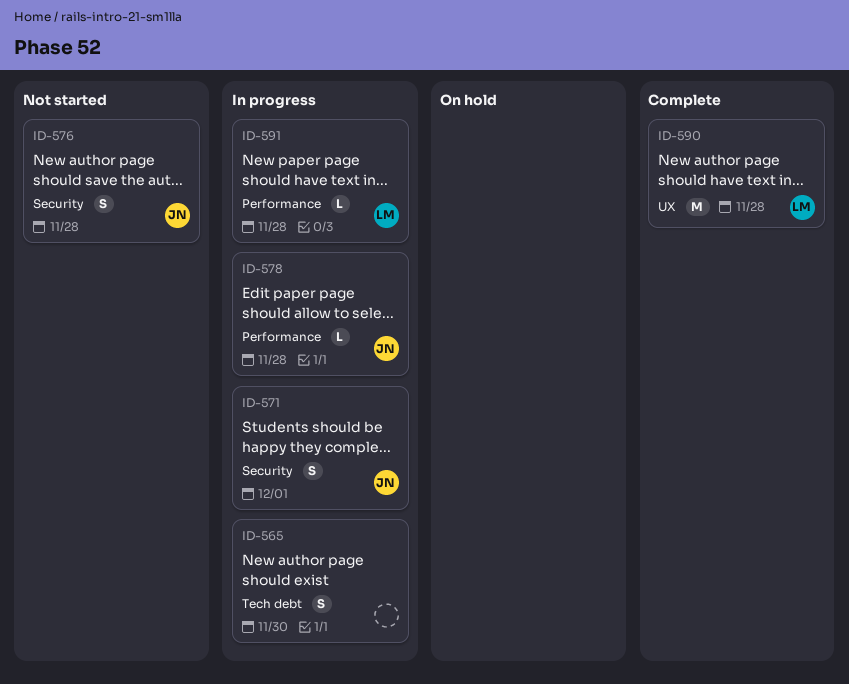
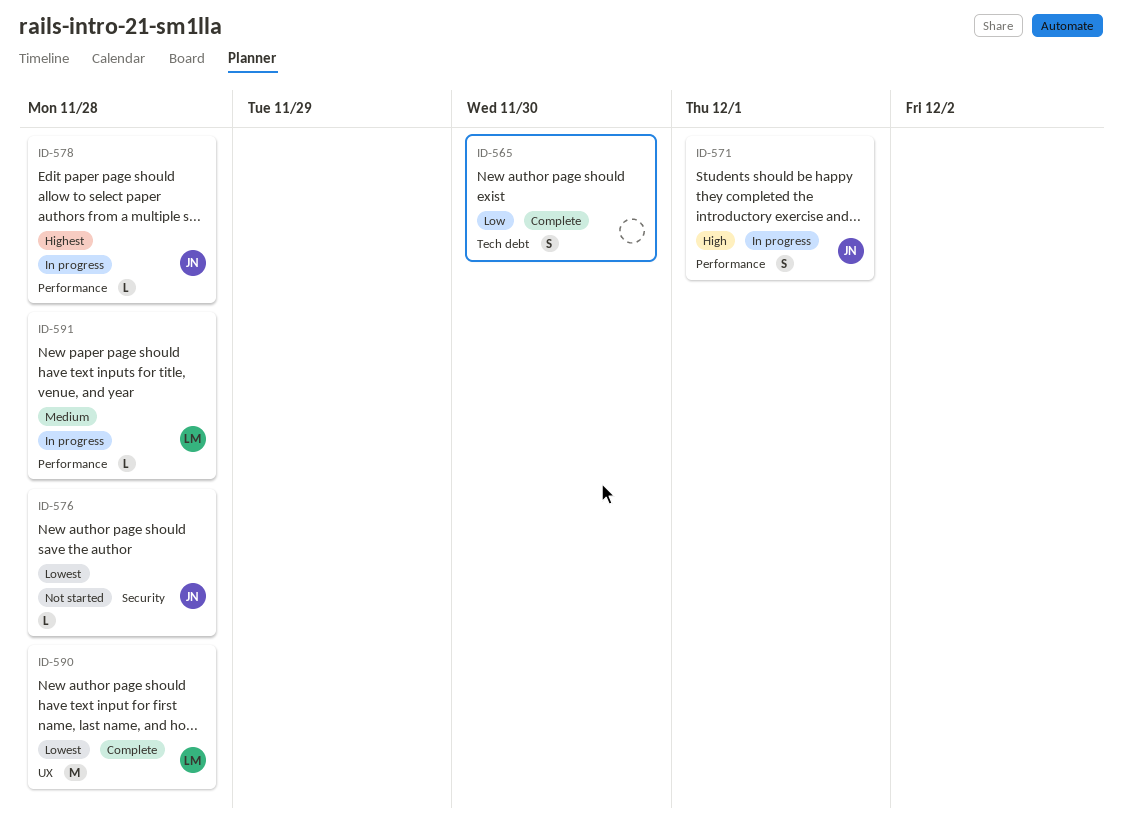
ID-565, status: In progress -> Complete
ID-571, label: Security -> Performance
ID-576, estimate: S -> L

